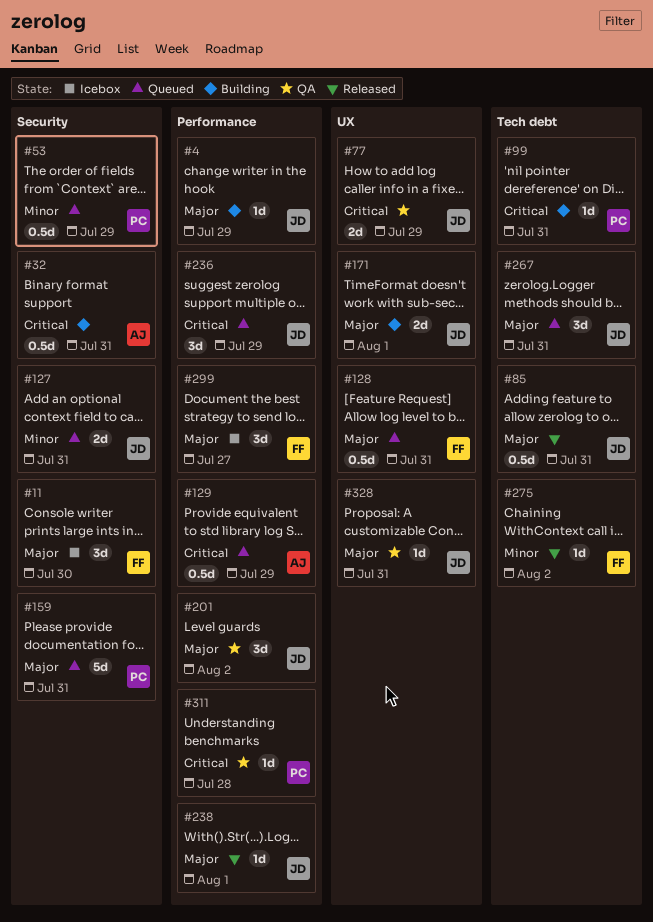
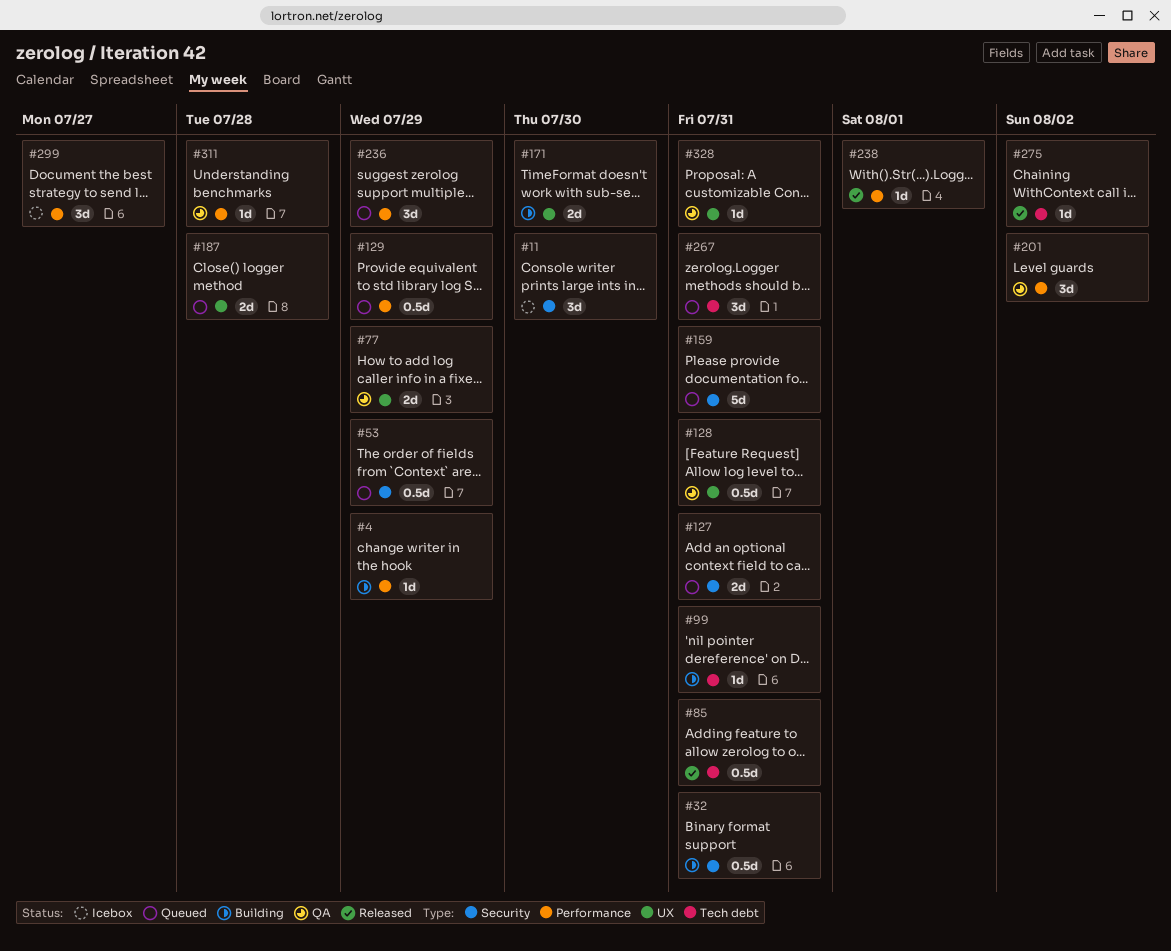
#128, status: Queued -> QA
#171, due: Aug 1 -> Jul 30
#187: none -> present

